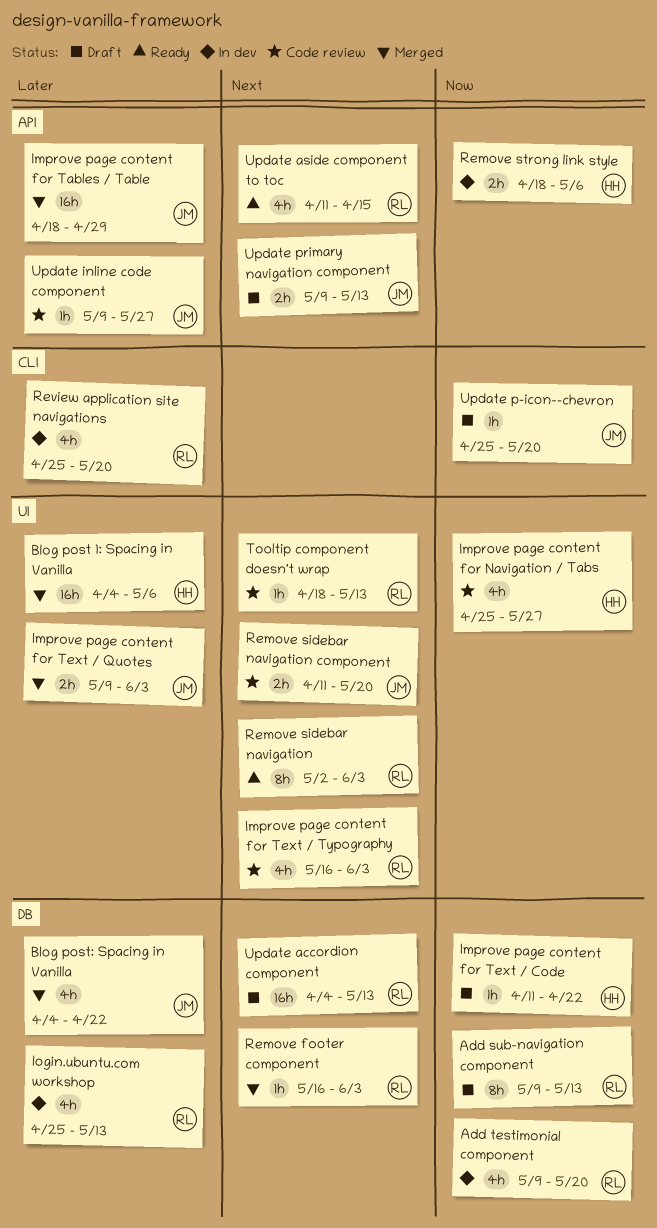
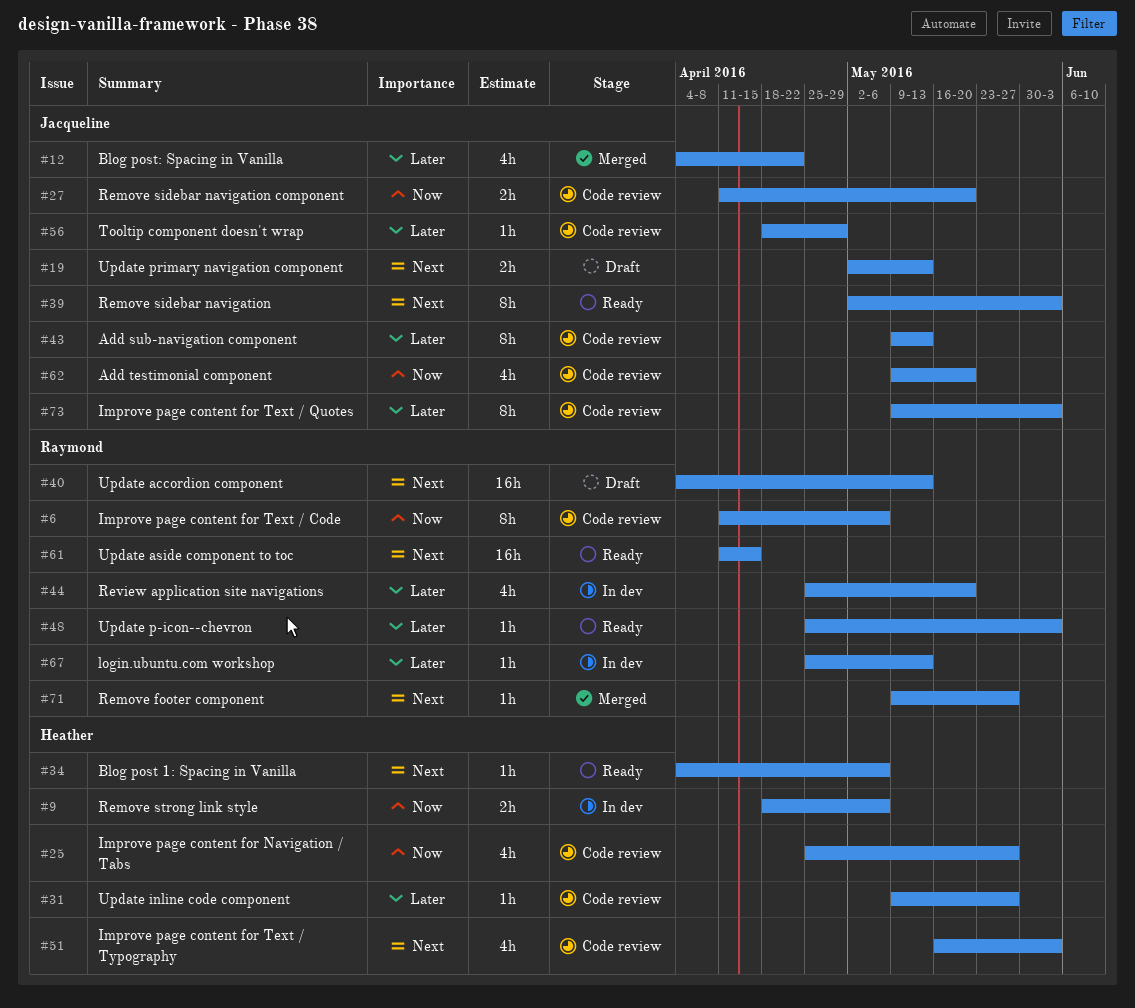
Add sub-navigation component, status: Draft -> Code review
Add sub-navigation component, owner: Raymond -> Jacqueline
Add sub-navigation component, priority: Now -> Later
Add testimonial component, status: In dev -> Code review
Add testimonial component, owner: Raymond -> Jacqueline
Blog post 1: Spacing in Vanilla, status: Merged -> Ready
Blog post 1: Spacing in Vanilla, priority: Later -> Next
Blog post 1: Spacing in Vanilla, estimate: 16h -> 1h
Improve page content for Tables / Table: present -> none
Improve page content for Text / Code, status: Draft -> Code review
Improve page content for Text / Code, owner: Heather -> Raymond
Improve page content for Text / Code, estimate: 1h -> 8h
Improve page content for Text / Code, due: Apr 22 -> May 6
Improve page content for Text / Quotes, status: Merged -> Code review
Improve page content for Text / Quotes, estimate: 2h -> 8h
Improve page content for Text / Typography, owner: Raymond -> Heather
login.ubuntu.com workshop, estimate: 4h -> 1h
Remove footer component, start: May 16 -> May 9
Remove footer component, due: Jun 3 -> May 27
Remove sidebar navigation, owner: Raymond -> Jacqueline
Remove sidebar navigation component, priority: Next -> Now
Tooltip component doesn't wrap, owner: Raymond -> Jacqueline
Tooltip component doesn't wrap, priority: Next -> Later
Tooltip component doesn't wrap, due: May 13 -> Apr 29
Update aside component to toc, estimate: 4h -> 16h
Update inline code component, owner: Jacqueline -> Heather
Update p-icon--chevron, status: Draft -> Ready
Update p-icon--chevron, owner: Jacqueline -> Raymond
Update p-icon--chevron, priority: Now -> Later
Update p-icon--chevron, due: May 20 -> Jun 3
Update primary navigation component, start: May 9 -> May 2

